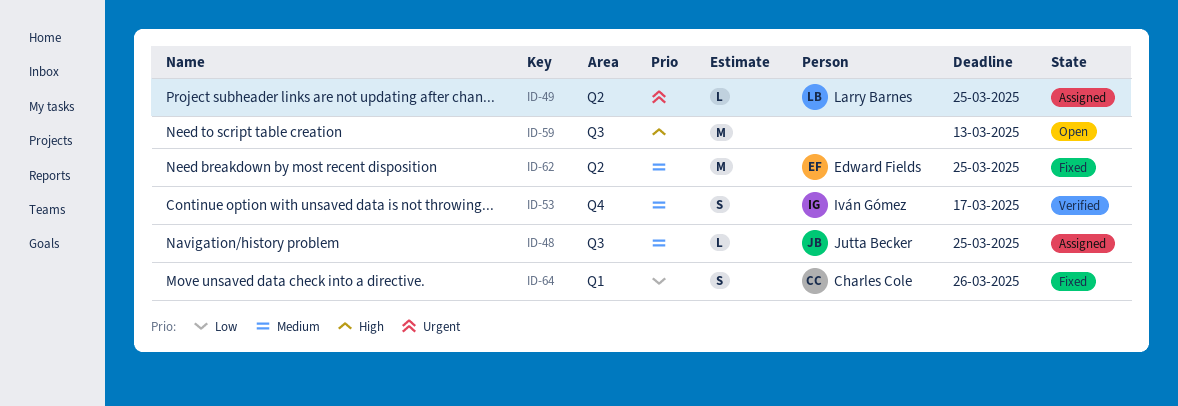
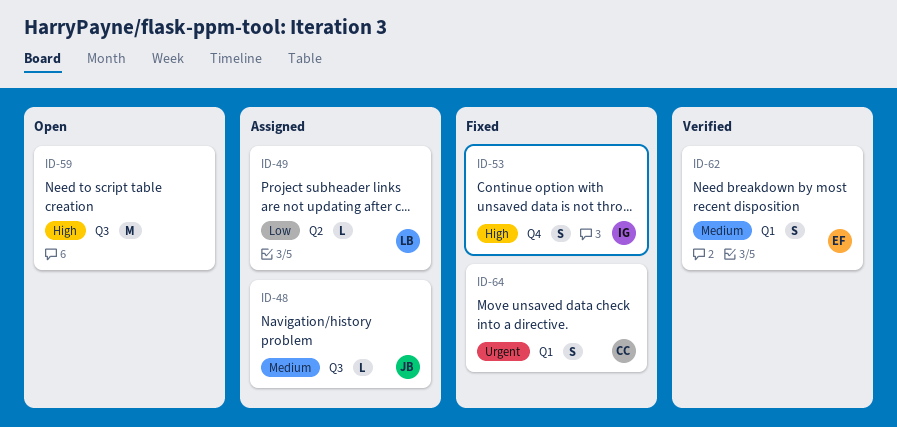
ID-49, priority: Urgent -> Low
ID-53, status: Verified -> Fixed
ID-53, priority: Medium -> High
ID-62, status: Fixed -> Verified
ID-62, label: Q2 -> Q1
ID-62, estimate: M -> S
ID-64, priority: Low -> Urgent

